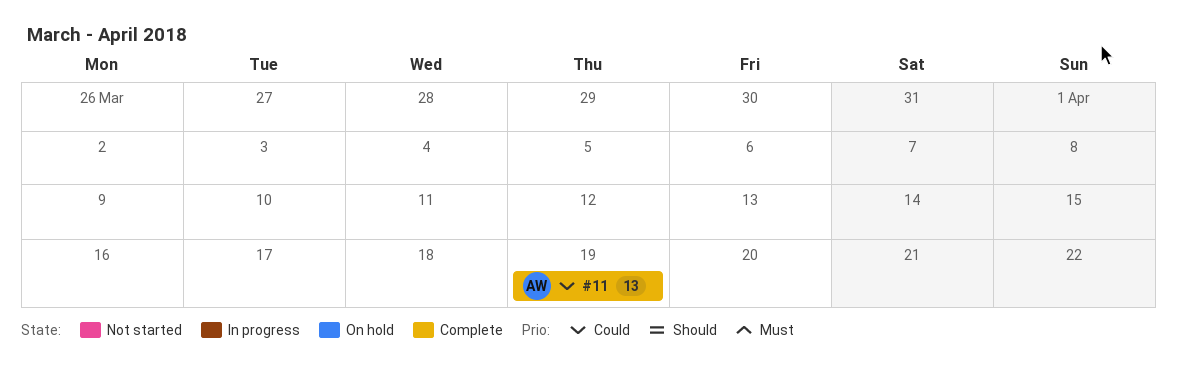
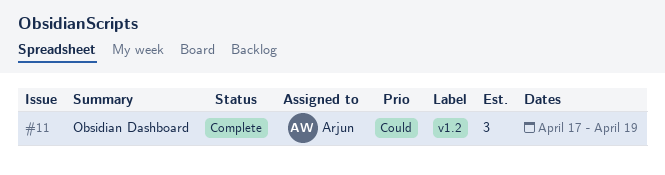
#11, estimate: 13 -> 3
#11, start: Apr 19 -> Apr 17

